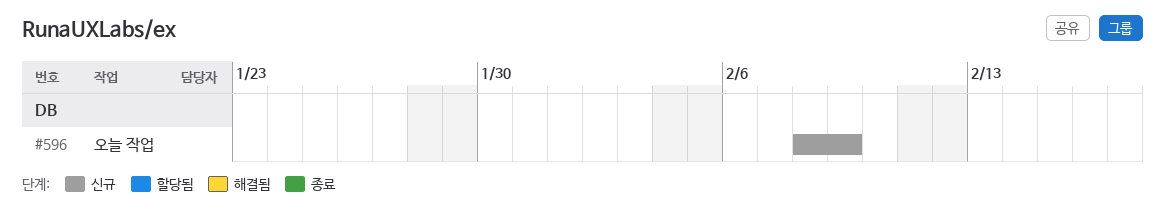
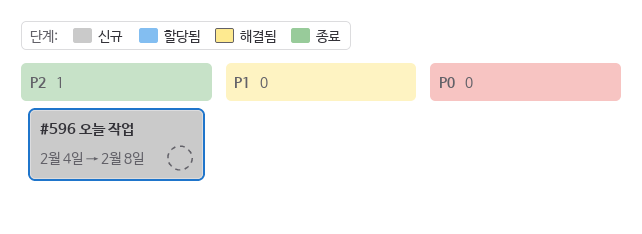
#596, start: Feb 8 -> Feb 4
#596, due: Feb 9 -> Feb 8

